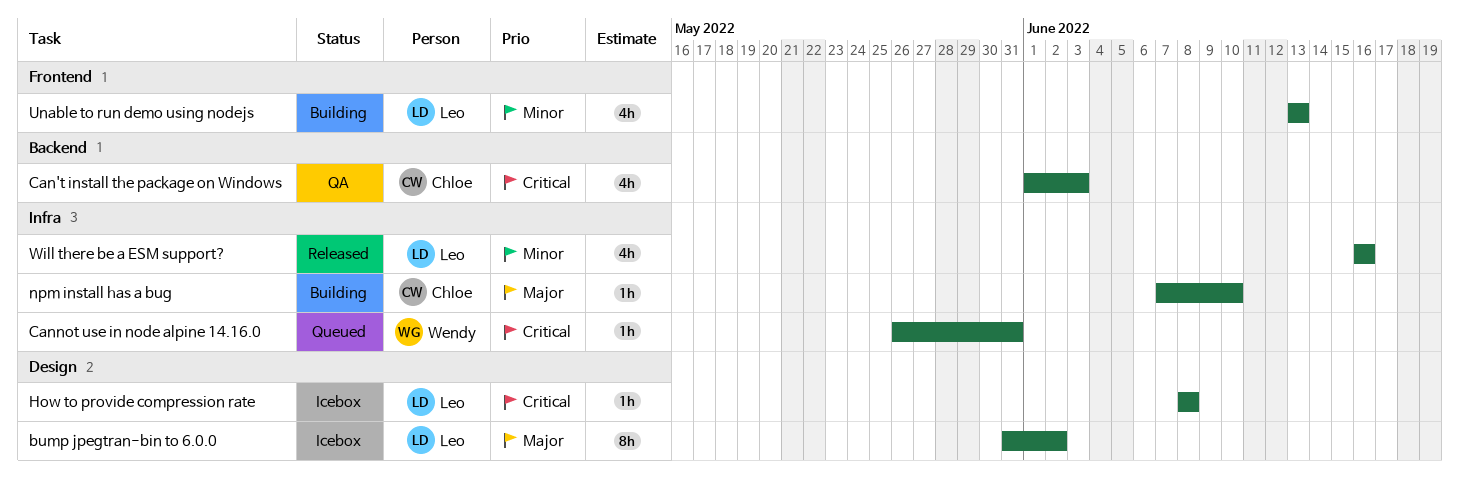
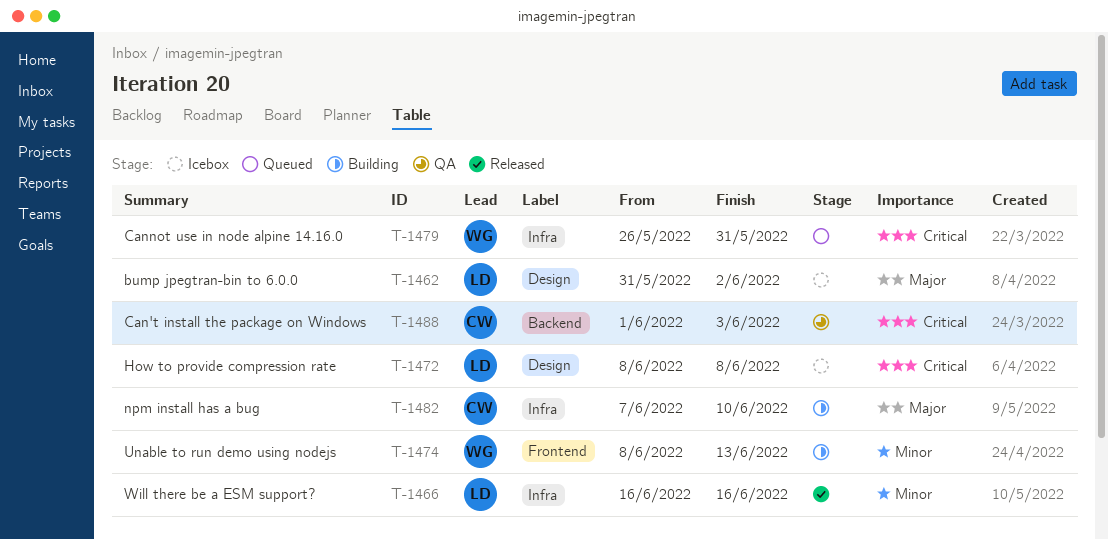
Unable to run demo using nodejs, owner: Leo -> Wendy
Unable to run demo using nodejs, start: Jun 13 -> Jun 8

